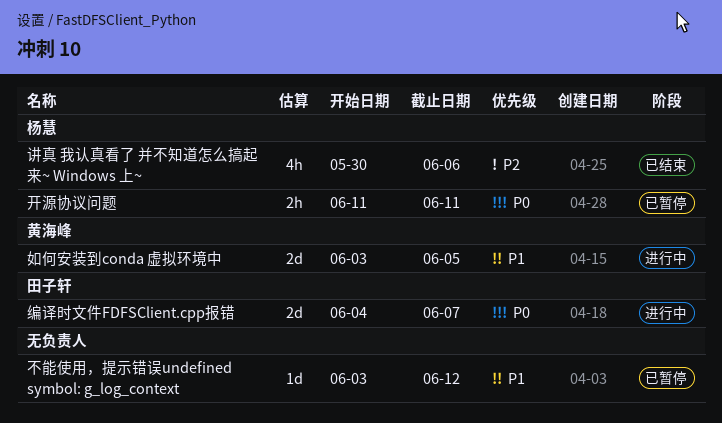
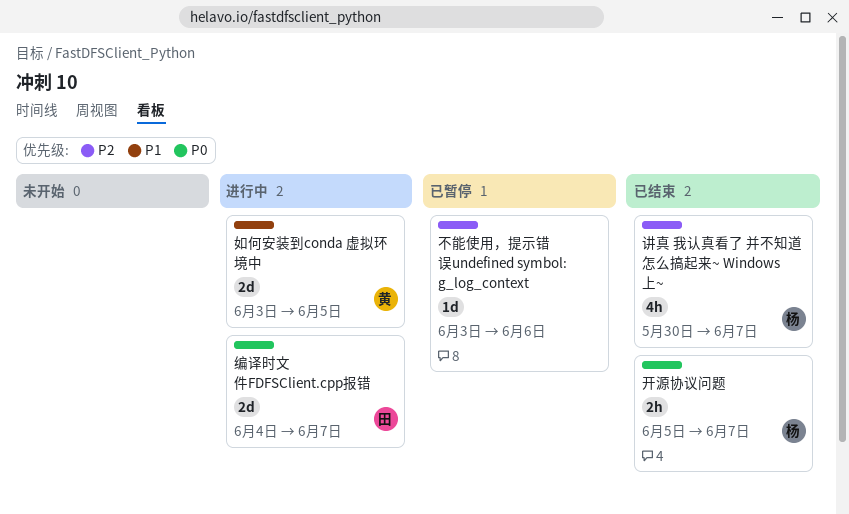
不能使用，提示错误undefined symbol: g_log_context, priority: P1 -> P2
不能使用，提示错误undefined symbol: g_log_context, due: Jun 12 -> Jun 6
开源协议问题, status: 已暂停 -> 已结束
开源协议问题, start: Jun 11 -> Jun 5
开源协议问题, due: Jun 11 -> Jun 7
讲真 我认真看了 并不知道怎么搞起来~ Windows 上~, due: Jun 6 -> Jun 7

